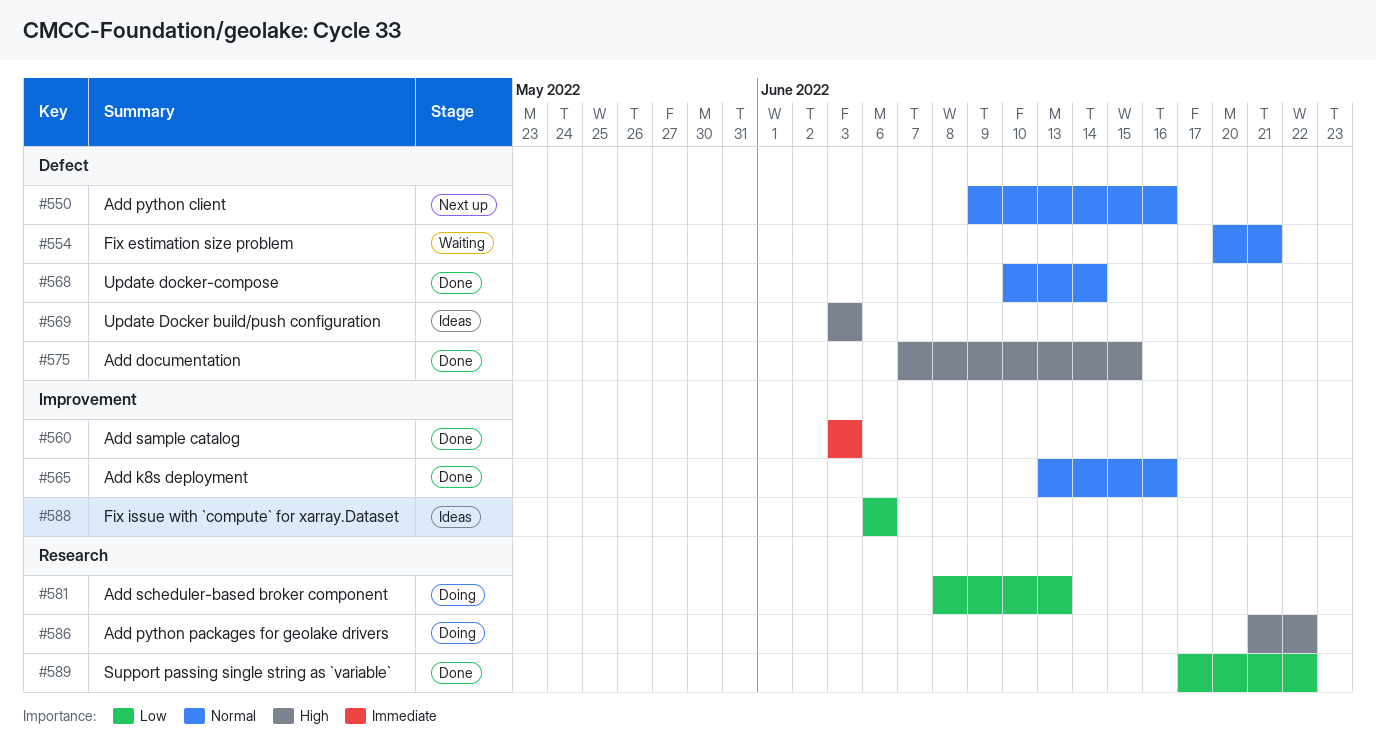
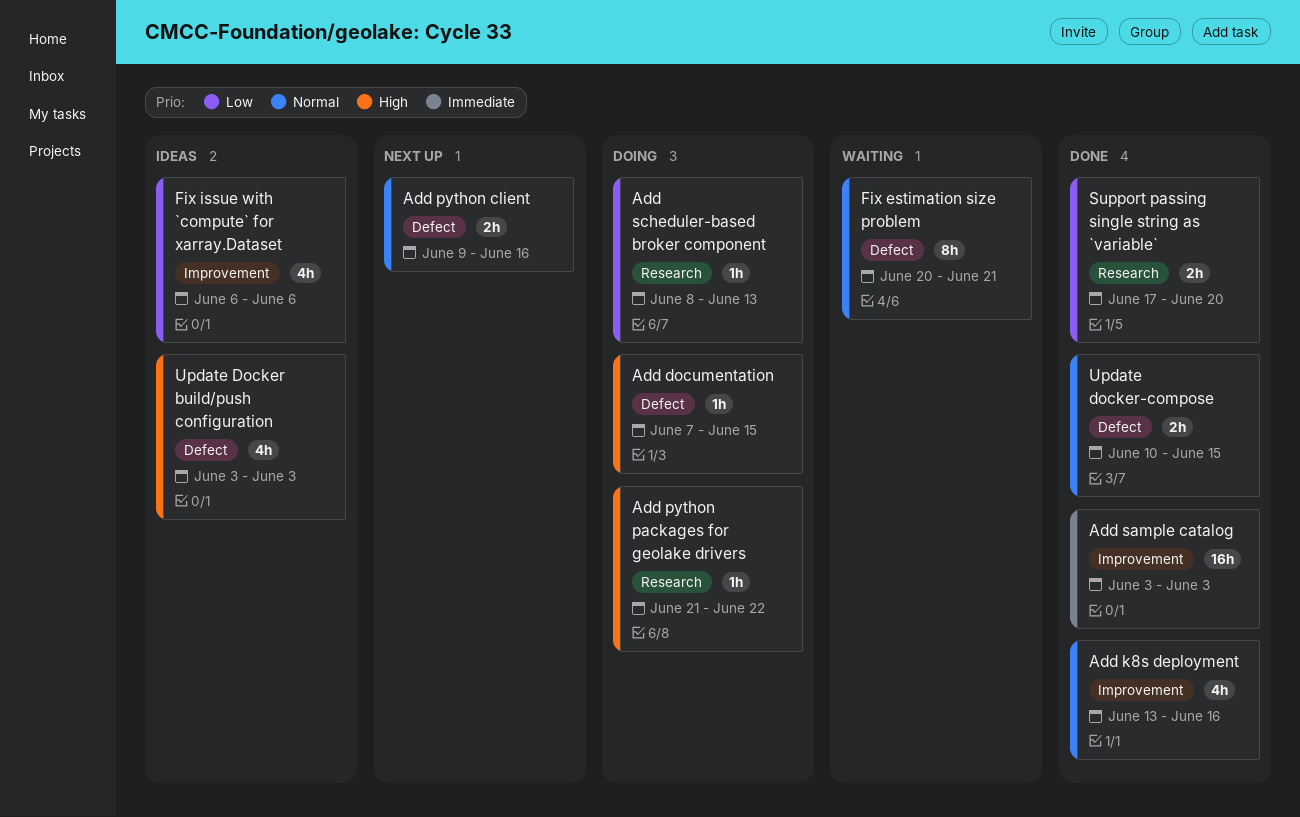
Add documentation, status: Done -> Doing
Support passing single string as `variable`, due: Jun 22 -> Jun 20
Update docker-compose, due: Jun 14 -> Jun 15

